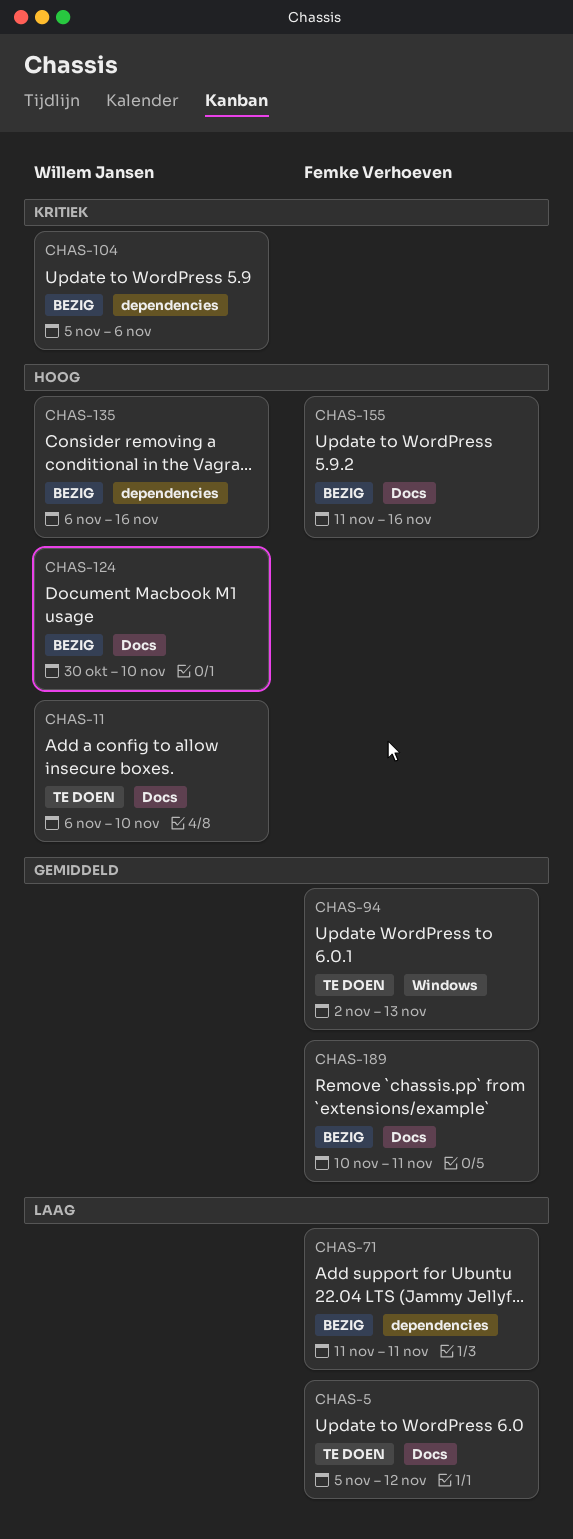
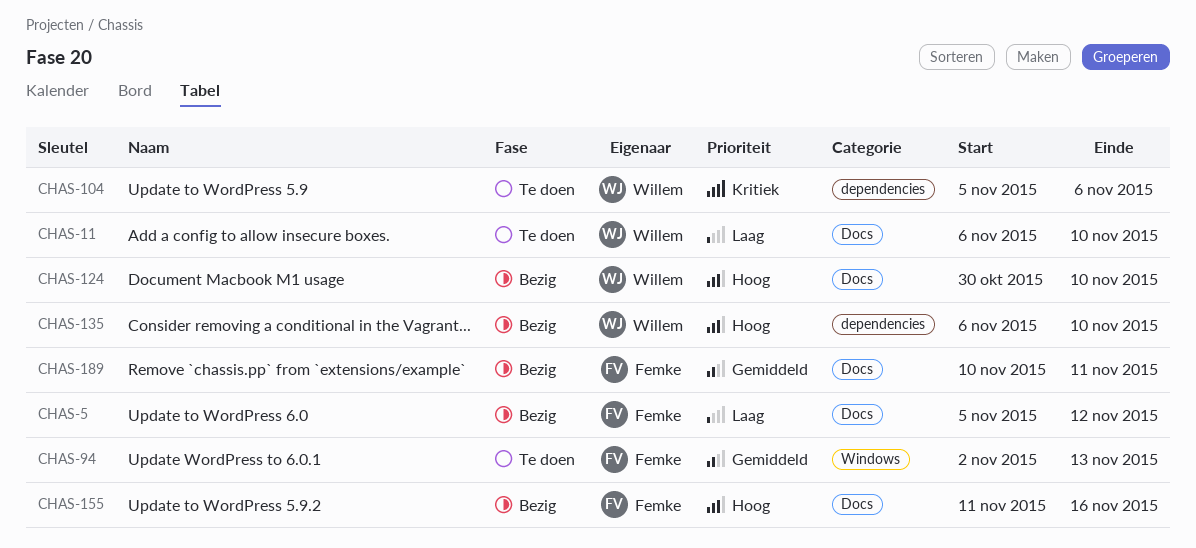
CHAS-5, status: Te doen -> Bezig
CHAS-11, priority: Hoog -> Laag
CHAS-71: present -> none
CHAS-104, status: Bezig -> Te doen
CHAS-135, due: Nov 16 -> Nov 10

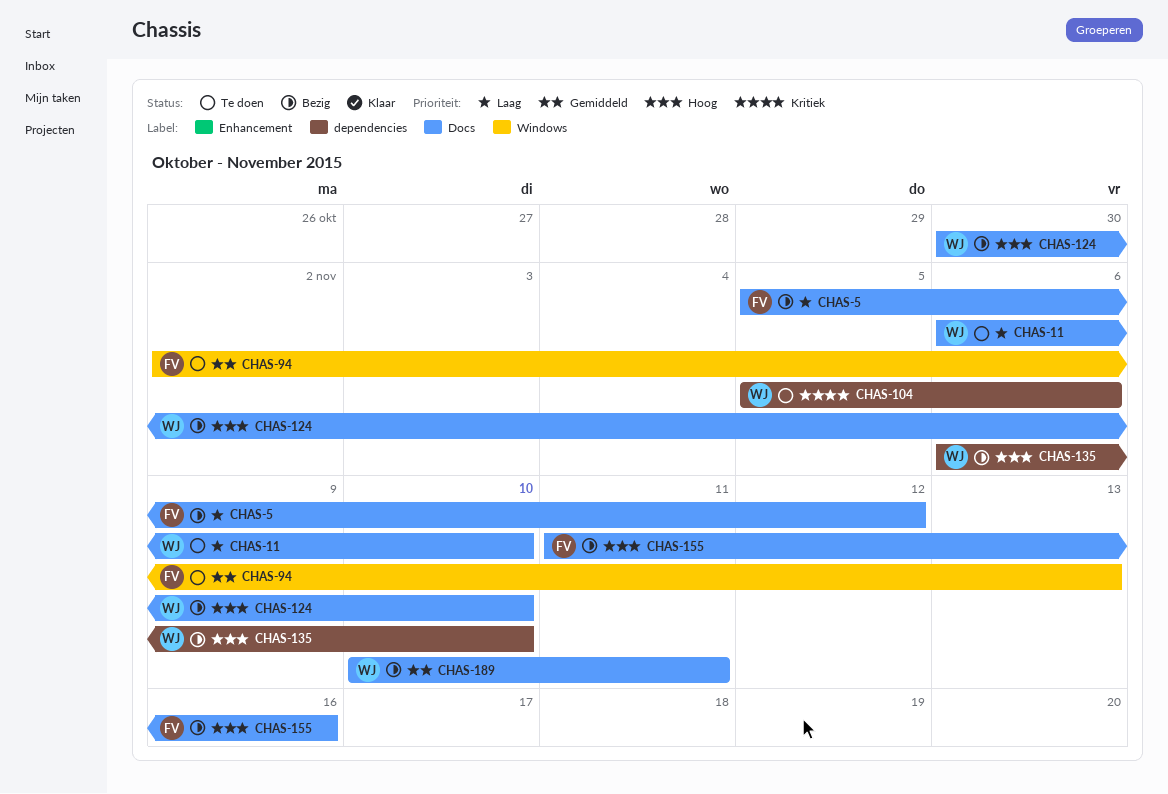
CHAS-189, owner: Femke -> Willem

